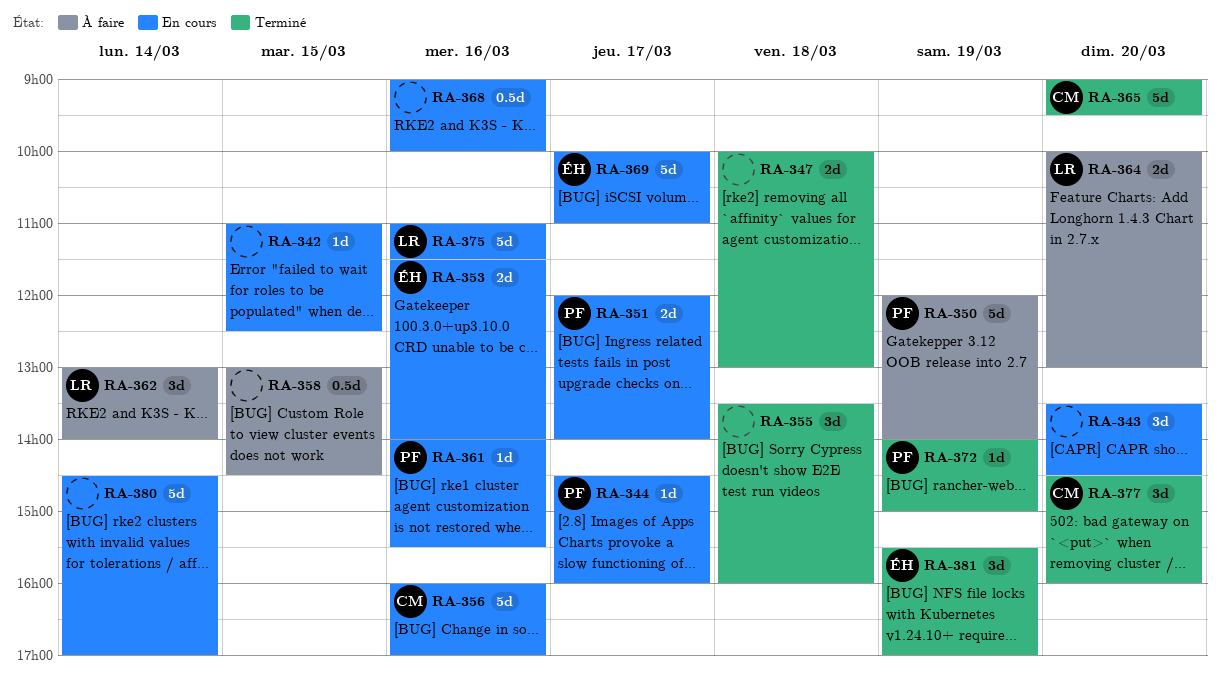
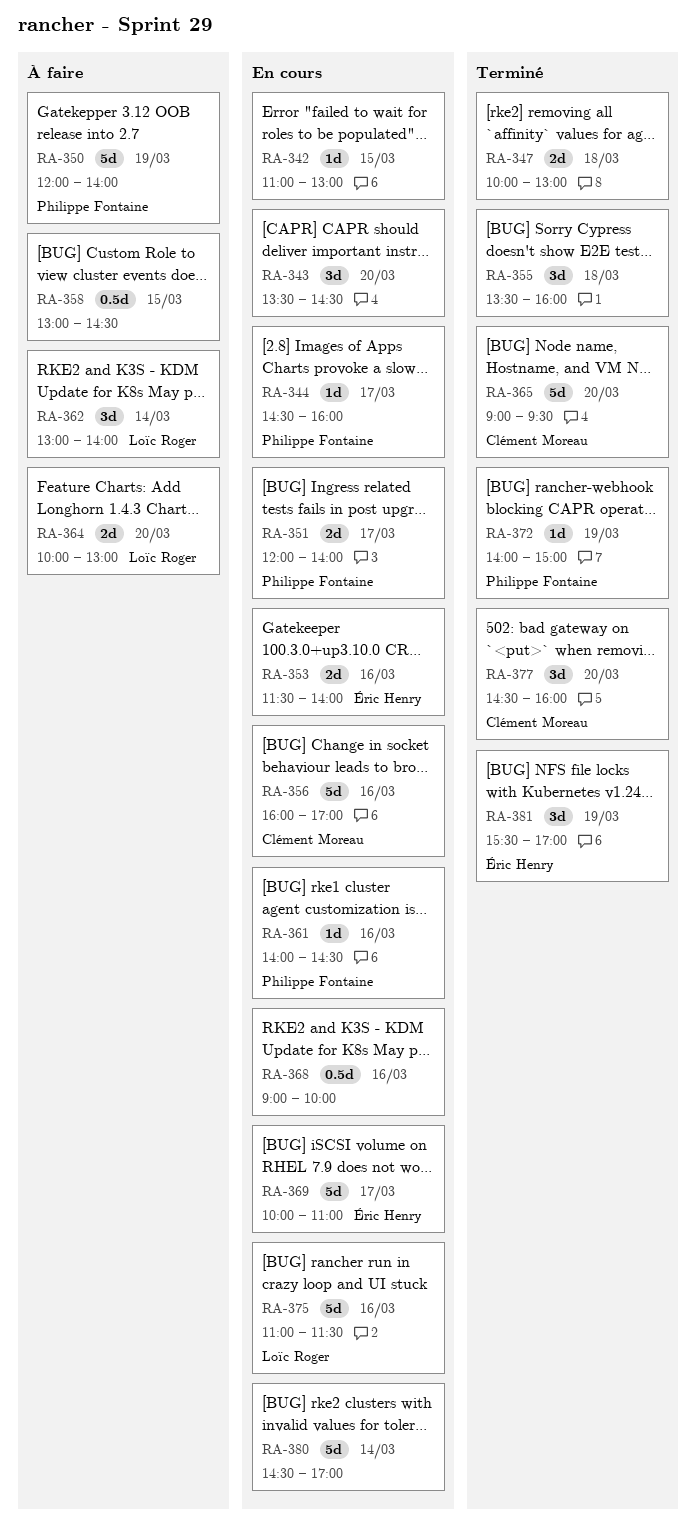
RA-342, ends: 12:30 -> 13:00
RA-361, ends: 15:30 -> 14:30

